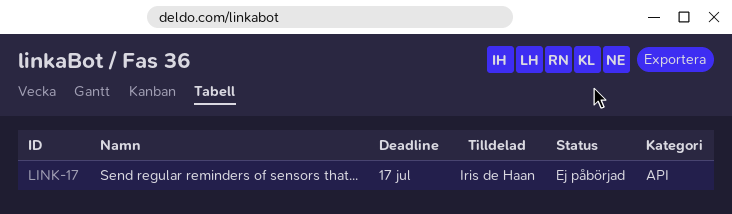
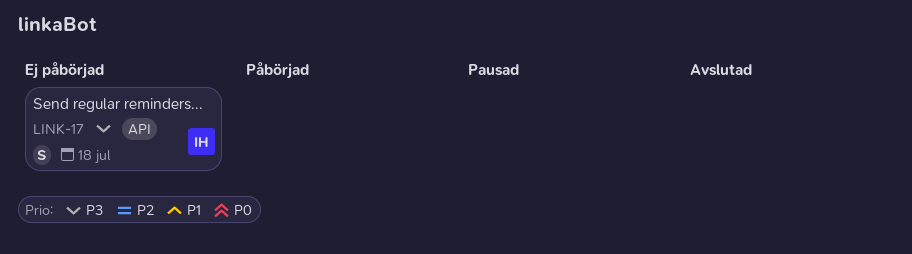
LINK-17, due: Jul 17 -> Jul 18

